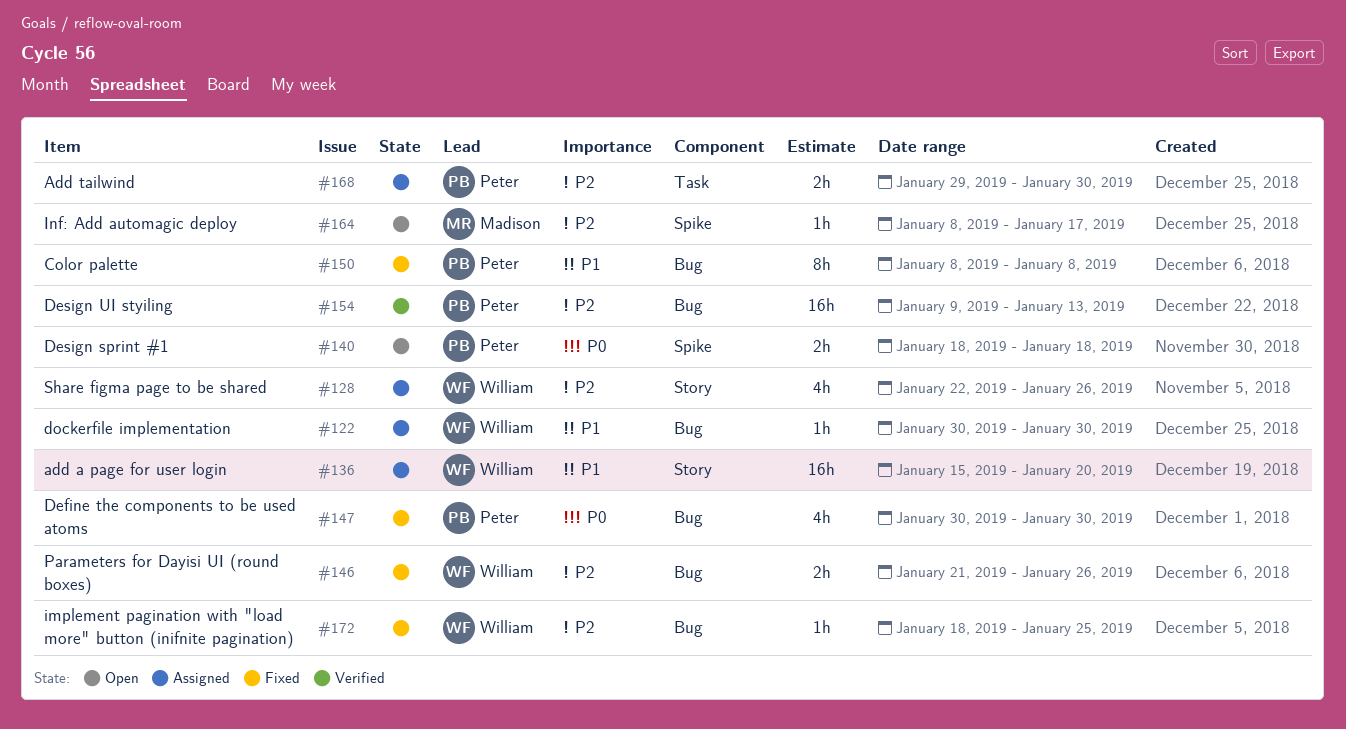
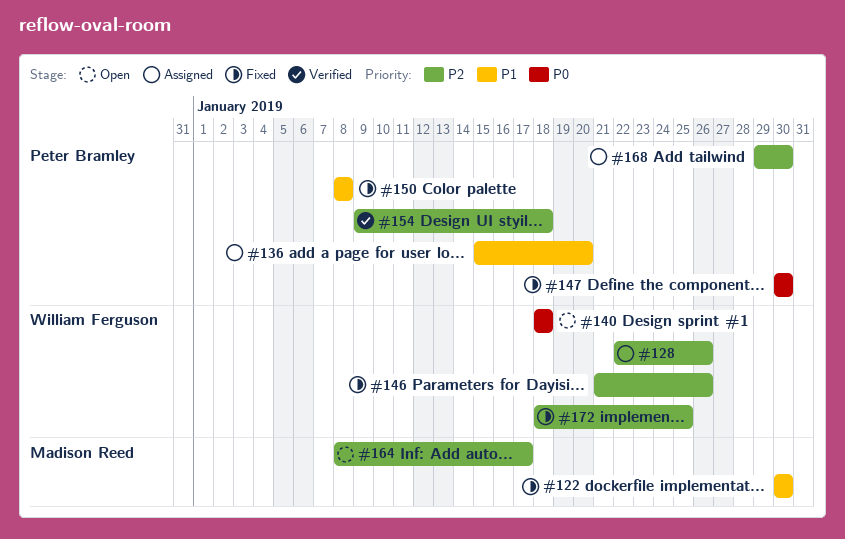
#122, status: Assigned -> Fixed
#122, owner: William Ferguson -> Madison Reed
#136, owner: William Ferguson -> Peter Bramley
#140, owner: Peter Bramley -> William Ferguson
#154, due: Jan 13 -> Jan 18

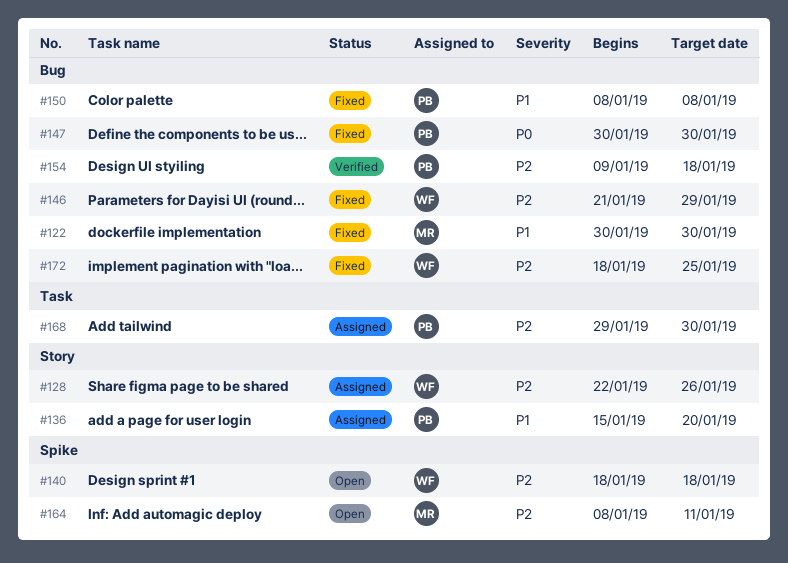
#140, priority: P0 -> P2
#146, due: Jan 26 -> Jan 29
#164, due: Jan 17 -> Jan 11

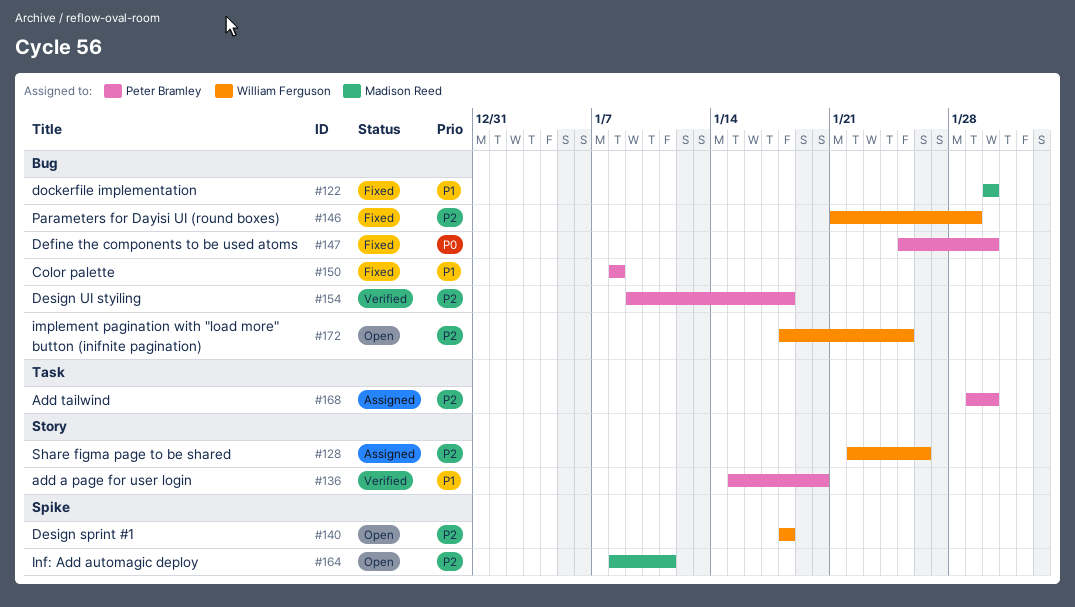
#136, status: Assigned -> Verified
#147, start: Jan 30 -> Jan 25
#172, status: Fixed -> Open

